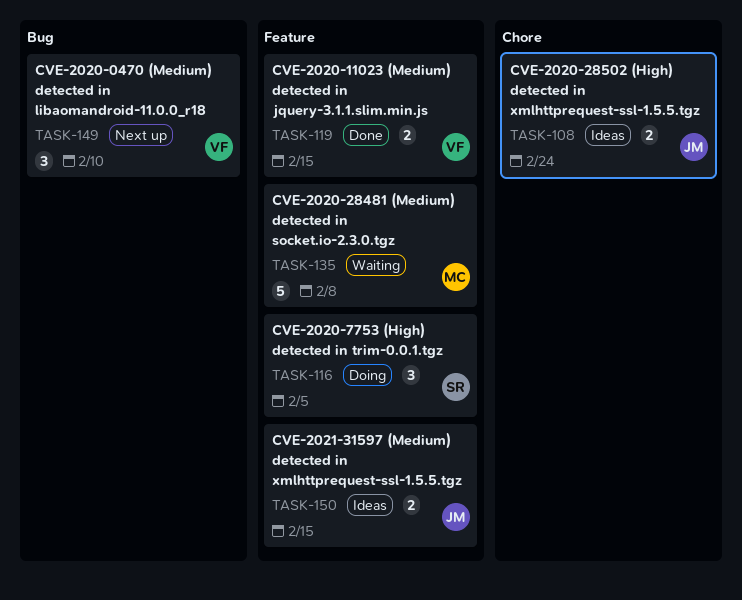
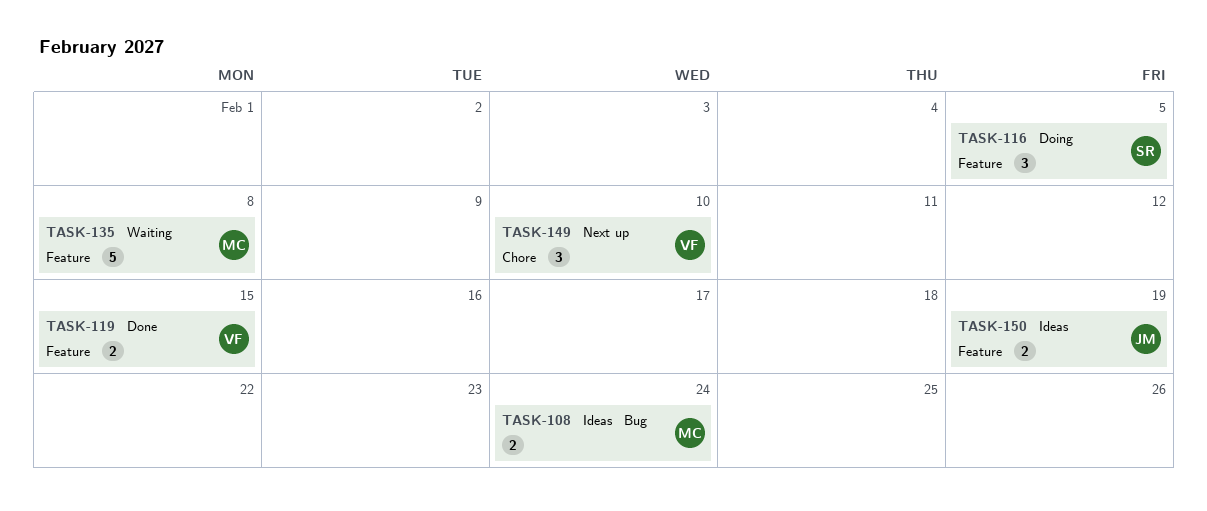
TASK-108, owner: JM -> MC
TASK-108, label: Chore -> Bug
TASK-149, label: Bug -> Chore
TASK-150, due: Feb 15 -> Feb 19

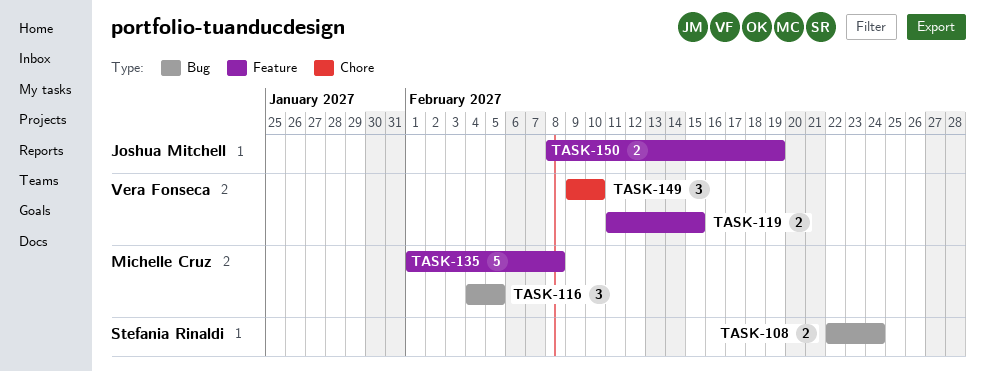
TASK-108, owner: Michelle Cruz -> Stefania Rinaldi
TASK-116, owner: Stefania Rinaldi -> Michelle Cruz
TASK-116, label: Feature -> Bug

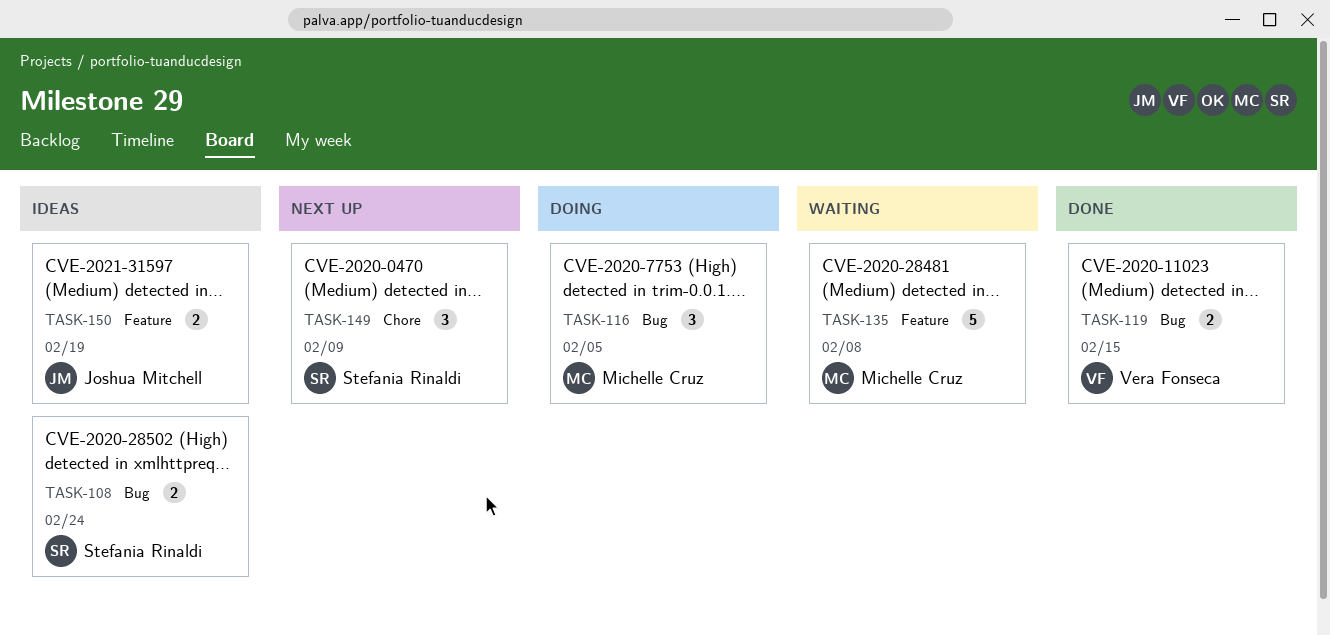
TASK-119, label: Feature -> Bug
TASK-149, owner: Vera Fonseca -> Stefania Rinaldi
TASK-149, due: Feb 10 -> Feb 9

